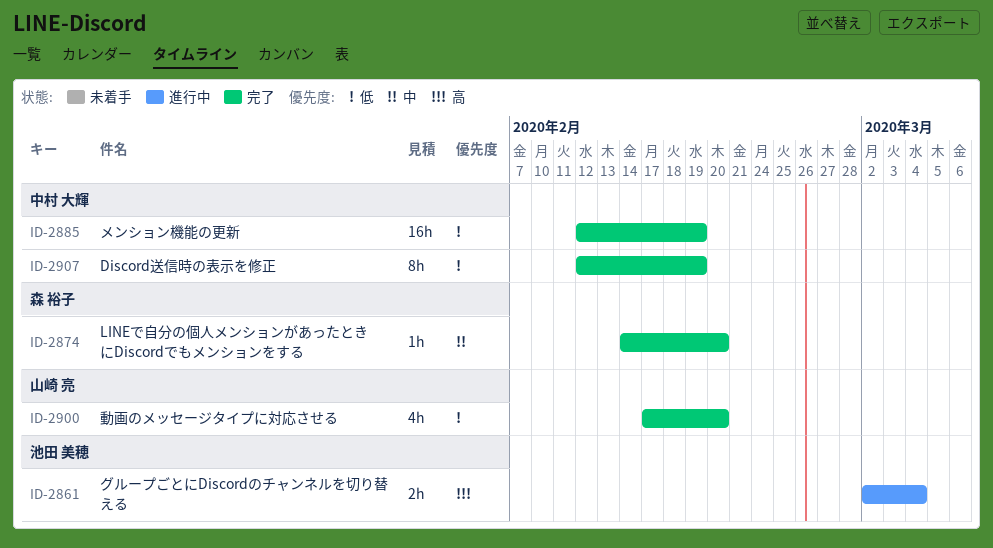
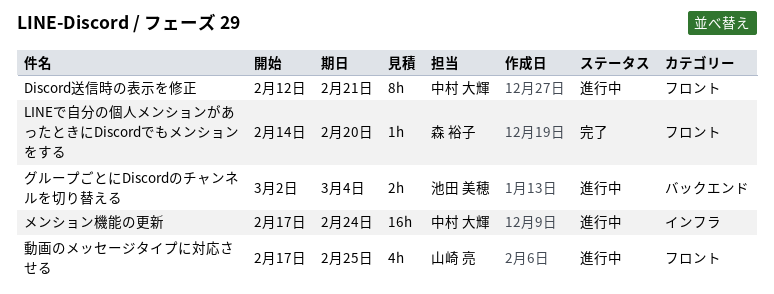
Discord送信時の表示を修正, status: 完了 -> 進行中
Discord送信時の表示を修正, due: Feb 19 -> Feb 21
メンション機能の更新, status: 完了 -> 進行中
メンション機能の更新, start: Feb 12 -> Feb 17
メンション機能の更新, due: Feb 19 -> Feb 24
動画のメッセージタイプに対応させる, status: 完了 -> 進行中
動画のメッセージタイプに対応させる, due: Feb 20 -> Feb 25

